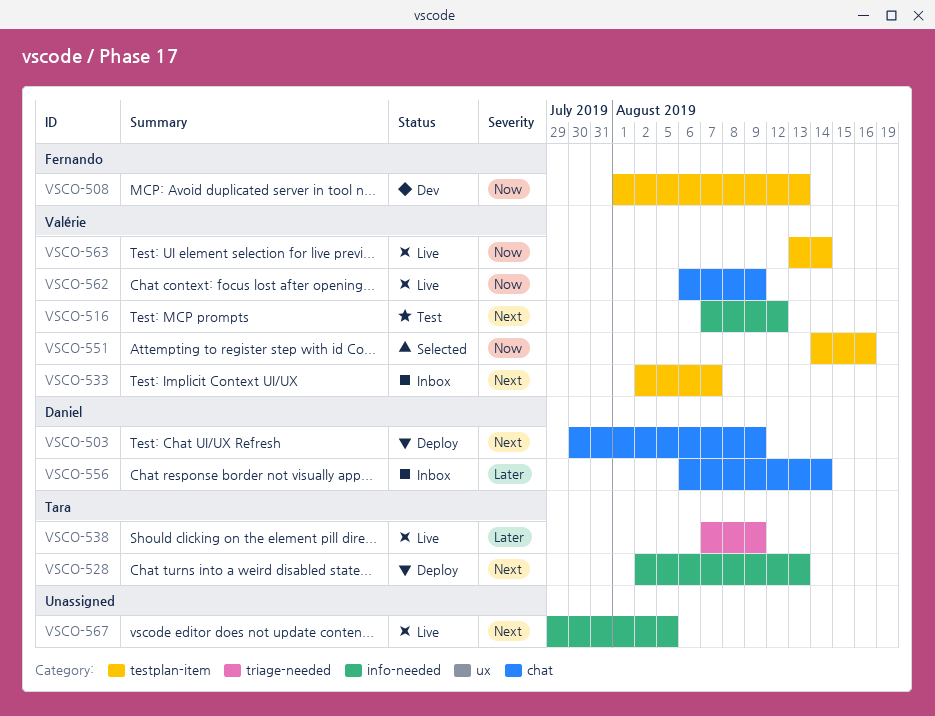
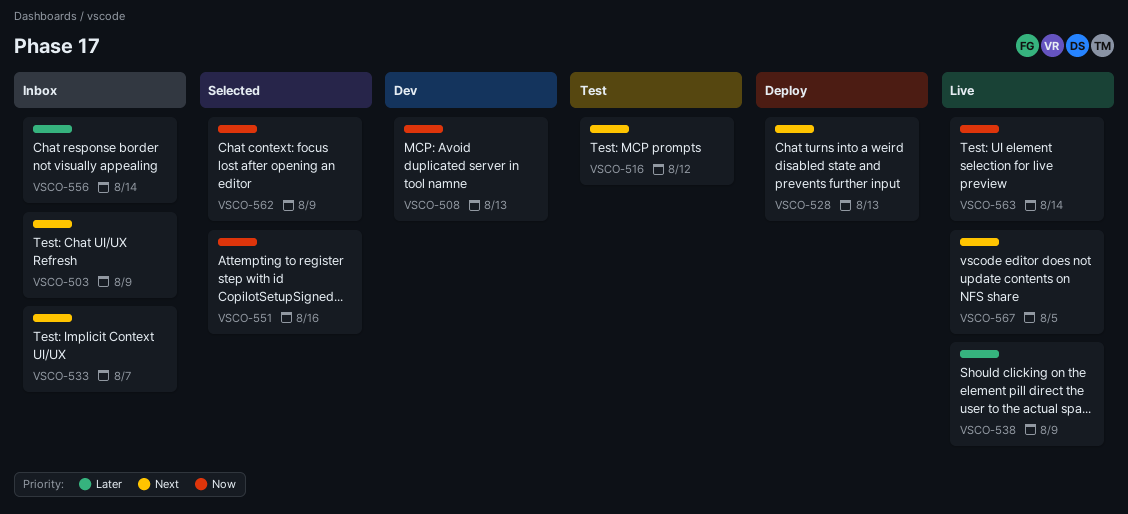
VSCO-503, status: Deploy -> Inbox
VSCO-562, status: Live -> Selected

